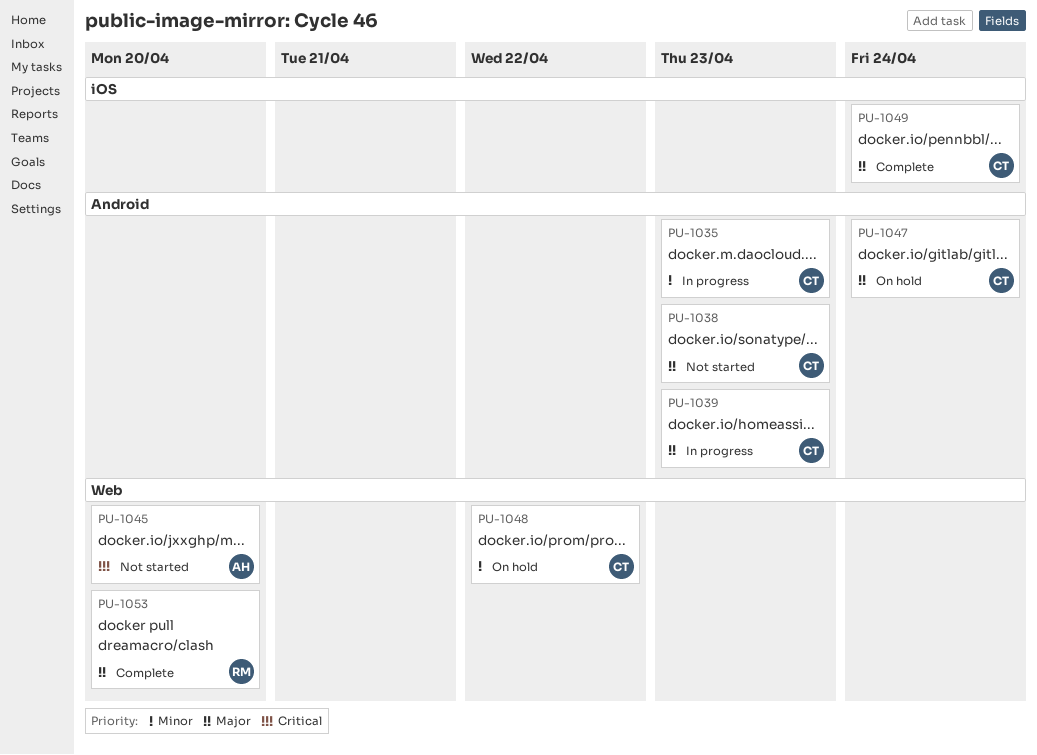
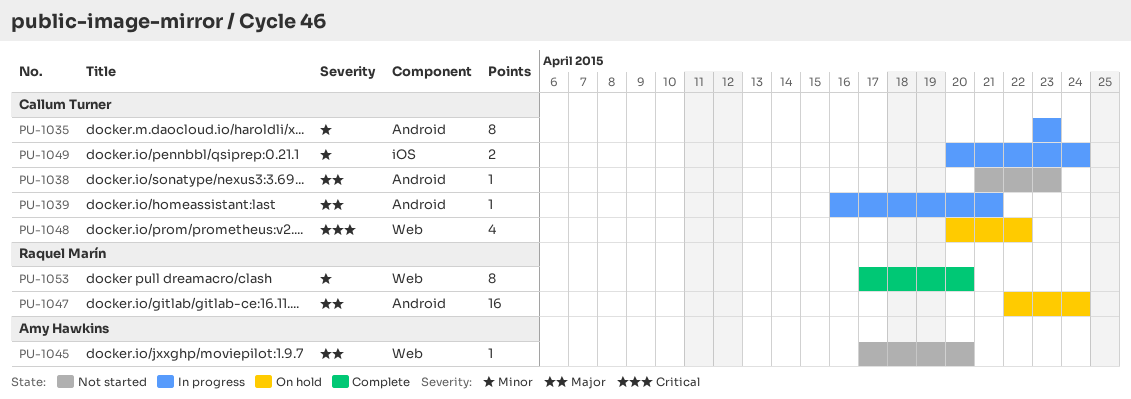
PU-1039, due: Apr 23 -> Apr 21
PU-1045, priority: Critical -> Major
PU-1047, owner: Callum Turner -> Raquel Marín
PU-1048, priority: Minor -> Critical
PU-1049, status: Complete -> In progress
PU-1049, priority: Major -> Minor
PU-1053, priority: Major -> Minor

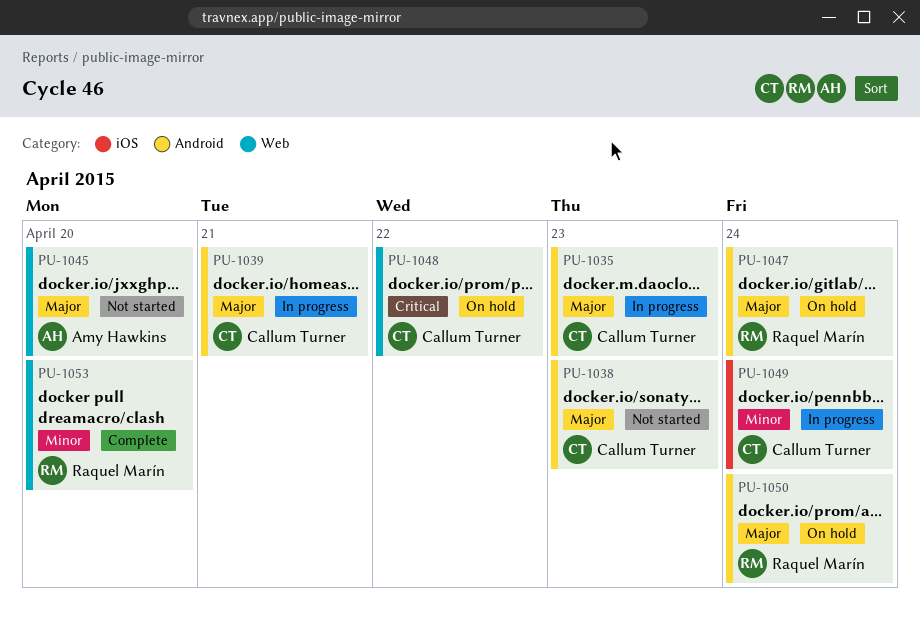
PU-1035, priority: Minor -> Major
PU-1050: none -> present

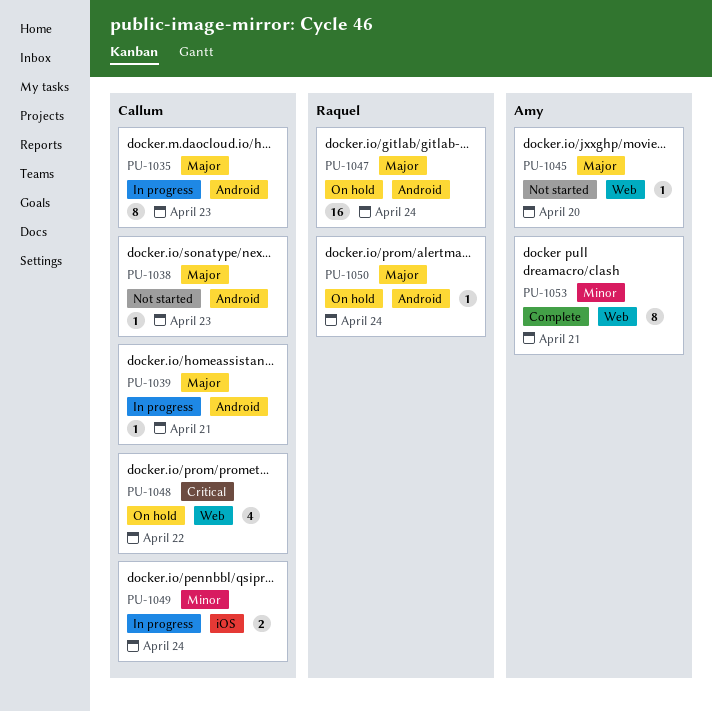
PU-1053, owner: Raquel Marín -> Amy Hawkins
PU-1053, due: Apr 20 -> Apr 21

